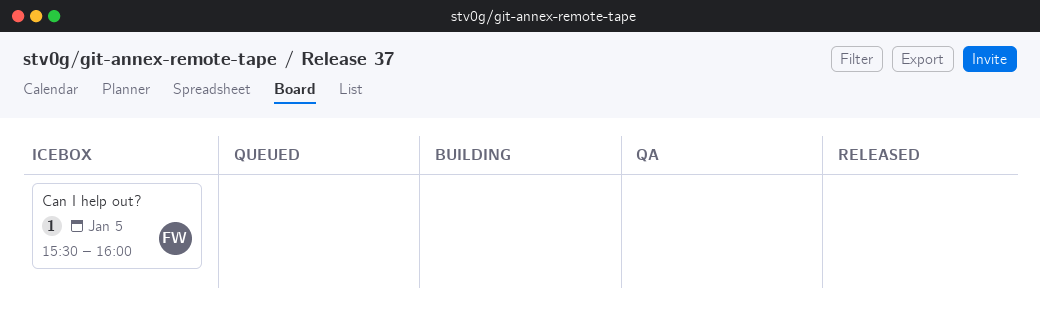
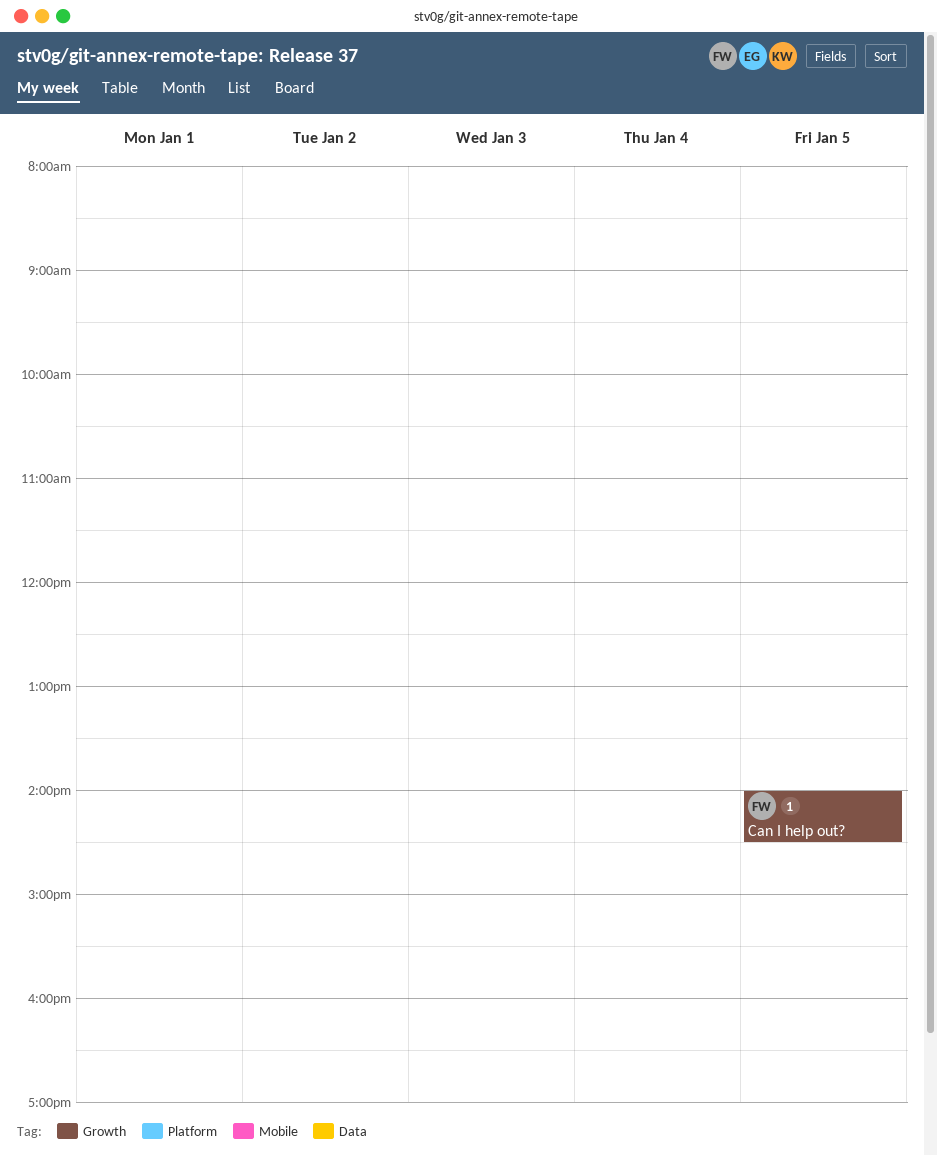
Can I help out?, begins: 15:30 -> 14:00
Can I help out?, ends: 16:00 -> 14:30

